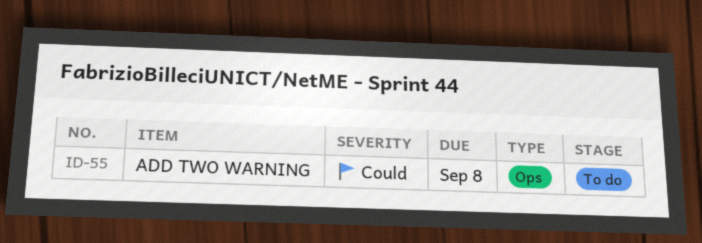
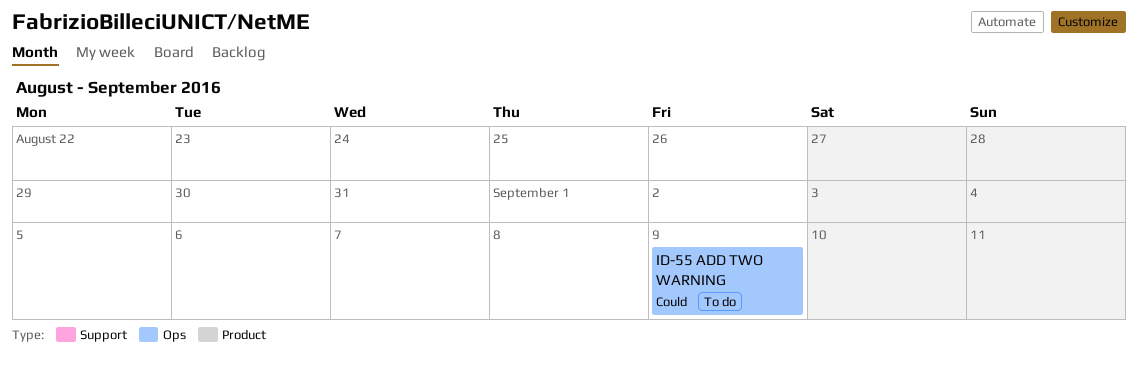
ID-55, due: Sep 8 -> Sep 9

